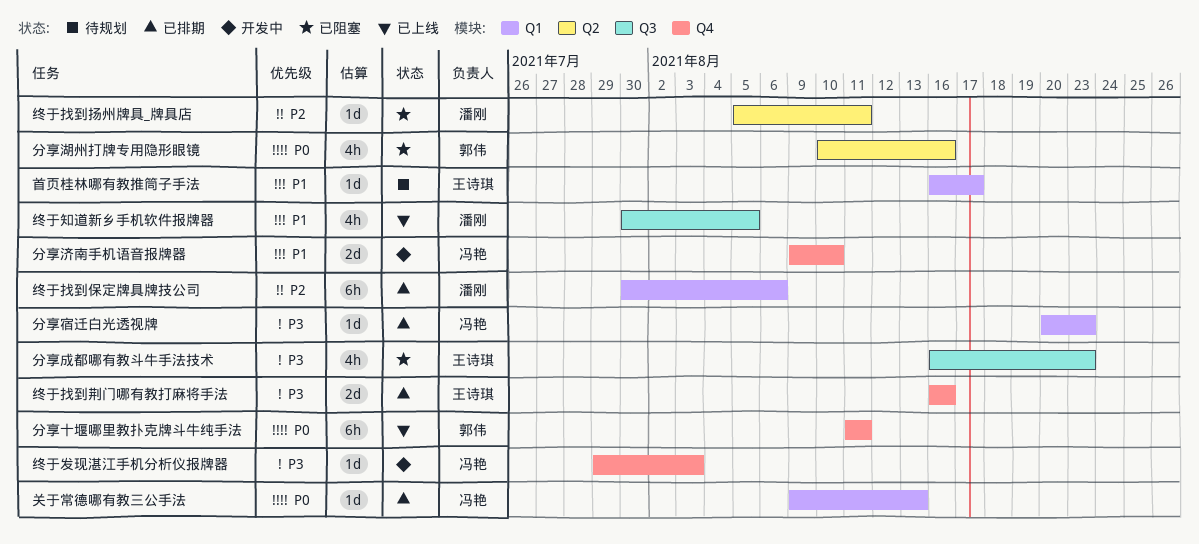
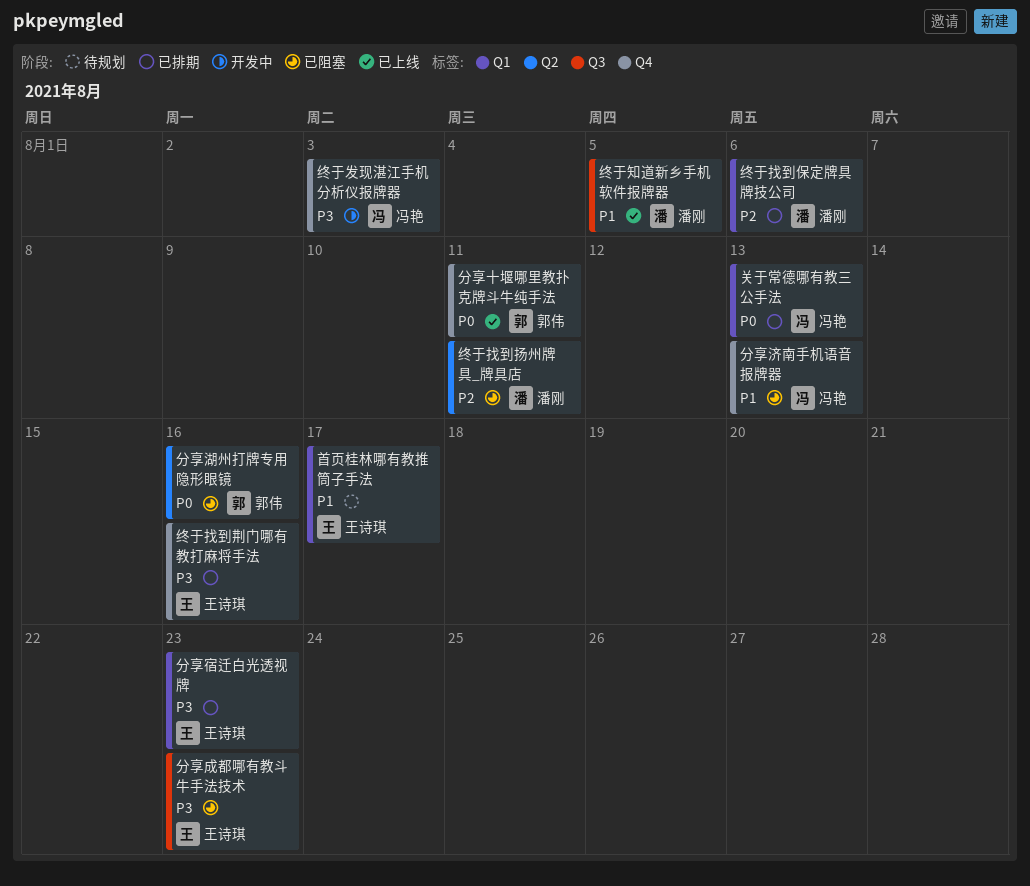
分享宿迁白光透视牌, owner: 冯艳 -> 王诗琪
分享济南手机语音报牌器, status: 开发中 -> 已阻塞
分享济南手机语音报牌器, due: Aug 10 -> Aug 13

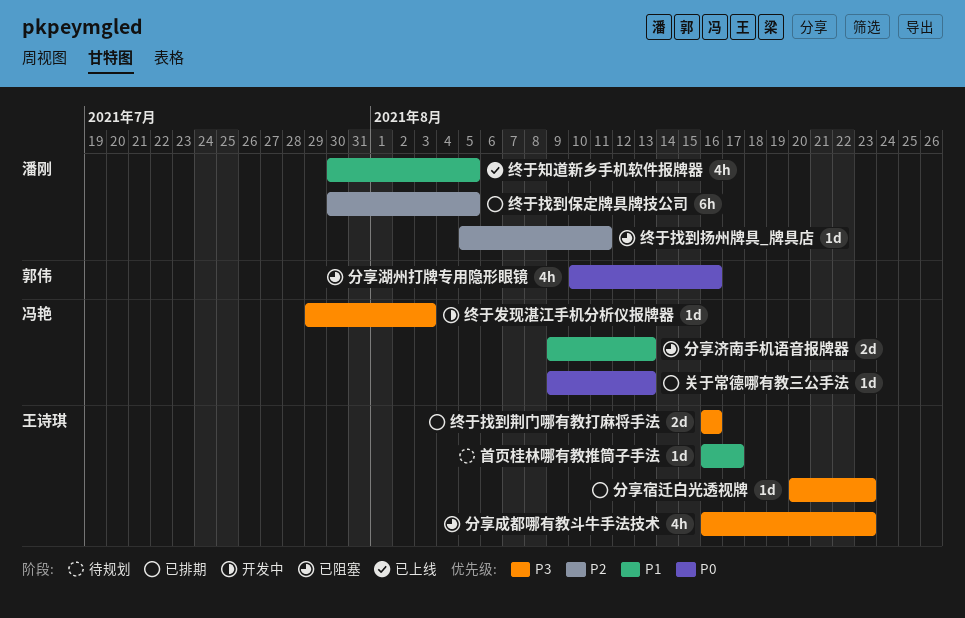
分享十堰哪里教扑克牌斗牛纯手法: present -> none
终于找到保定牌具牌技公司, due: Aug 6 -> Aug 5

